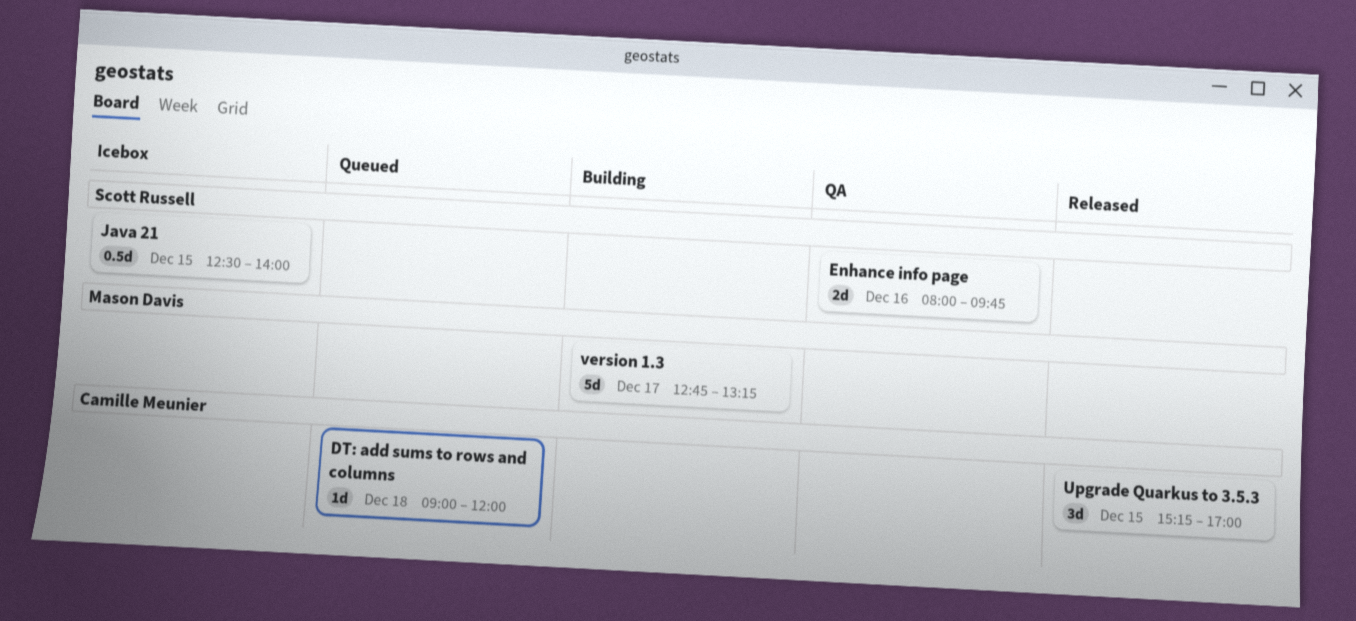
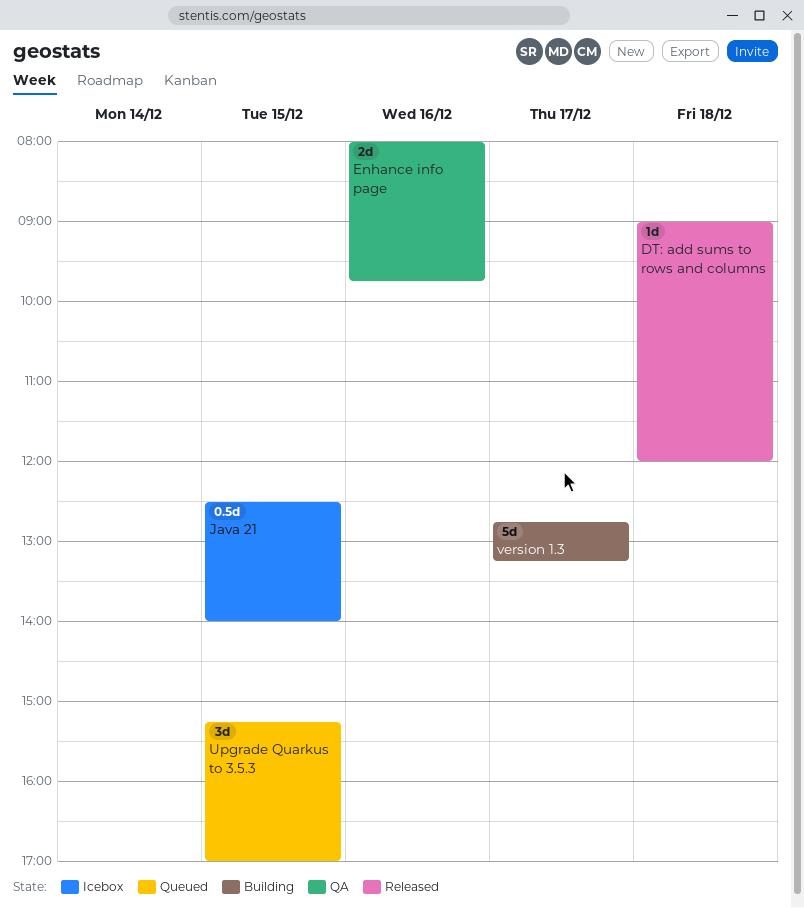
DT: add sums to rows and columns, status: Queued -> Released
Upgrade Quarkus to 3.5.3, status: Released -> Queued

